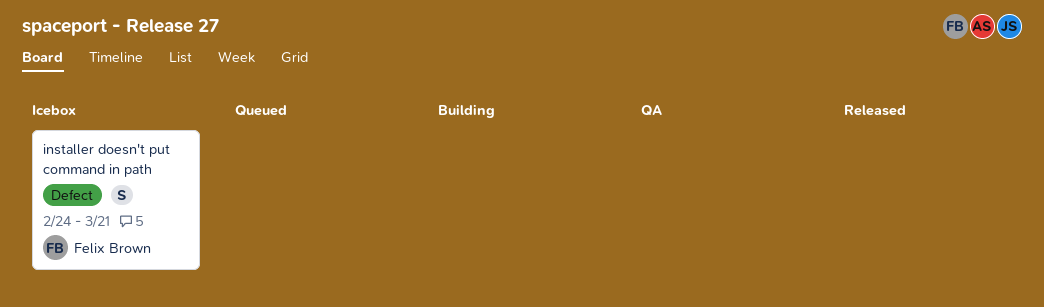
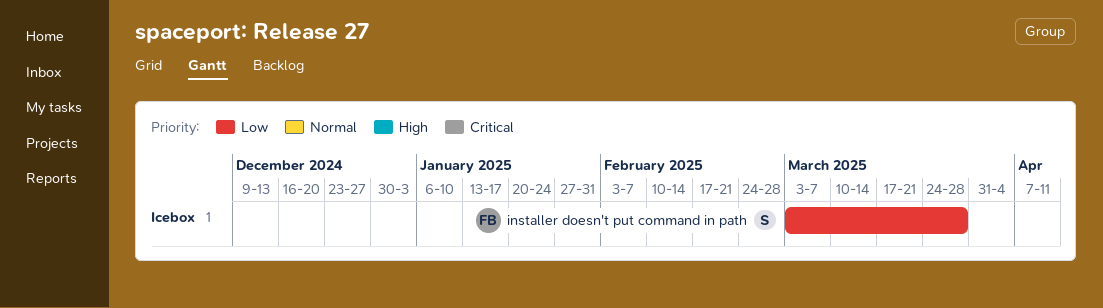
installer doesn't put command in path, start: Feb 24 -> Mar 3
installer doesn't put command in path, due: Mar 21 -> Mar 28

